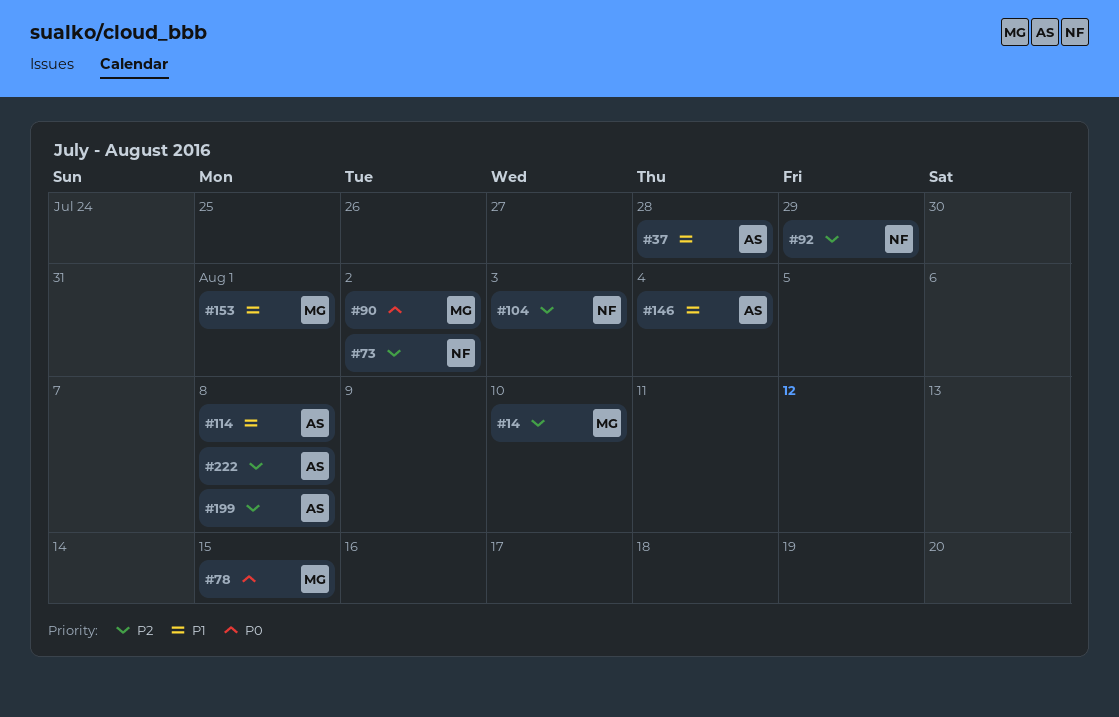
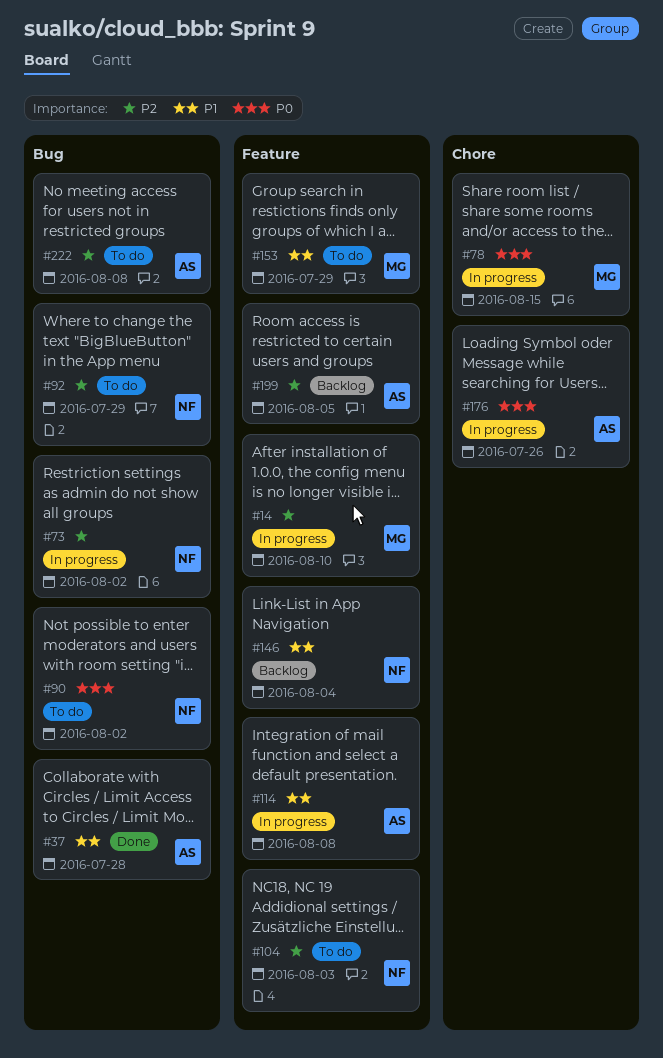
#90, owner: MG -> NF
#146, owner: AS -> NF
#153, due: Aug 1 -> Jul 29
#176: none -> present
#199, due: Aug 8 -> Aug 5

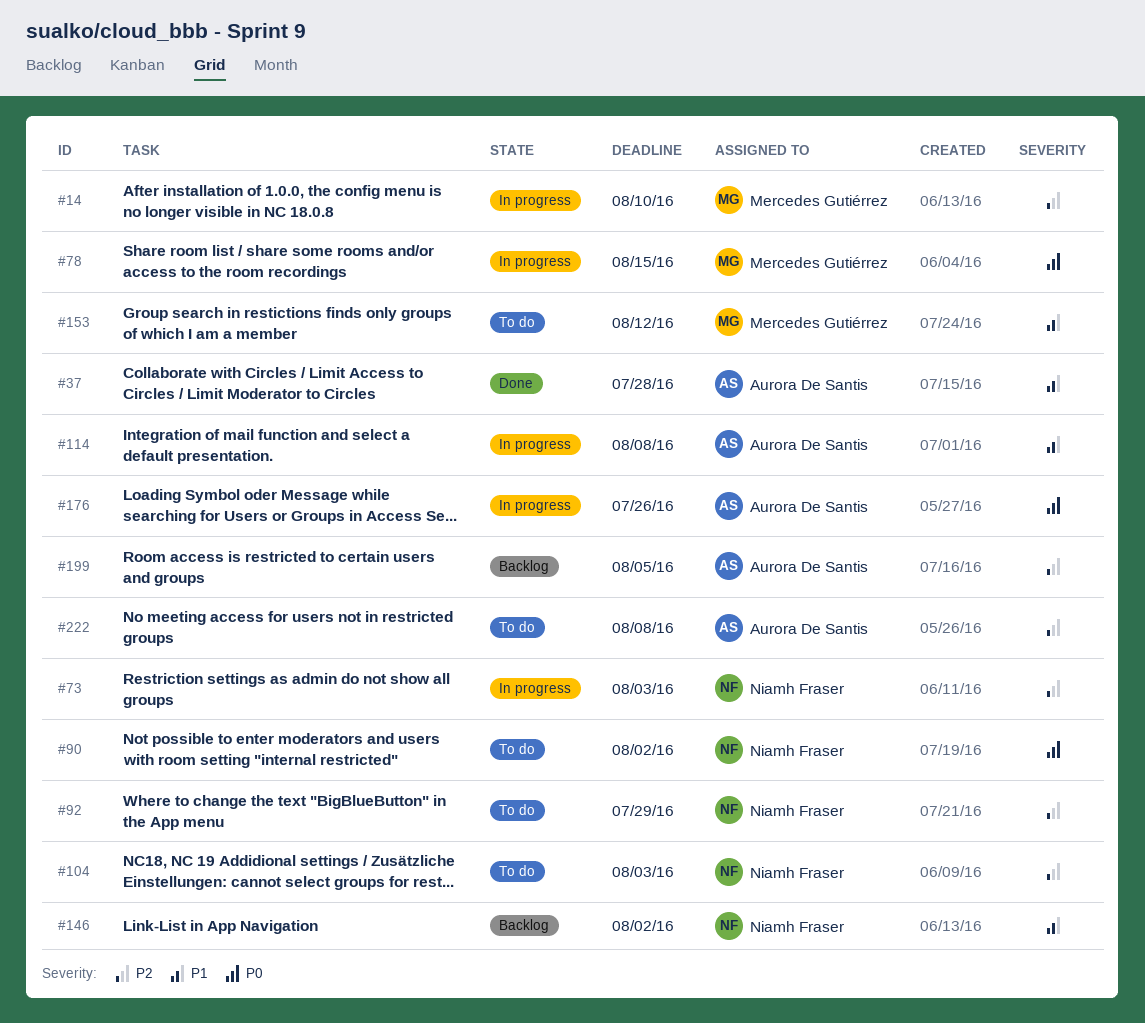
#73, due: Aug 2 -> Aug 3
#146, due: Aug 4 -> Aug 2
#153, due: Jul 29 -> Aug 12

